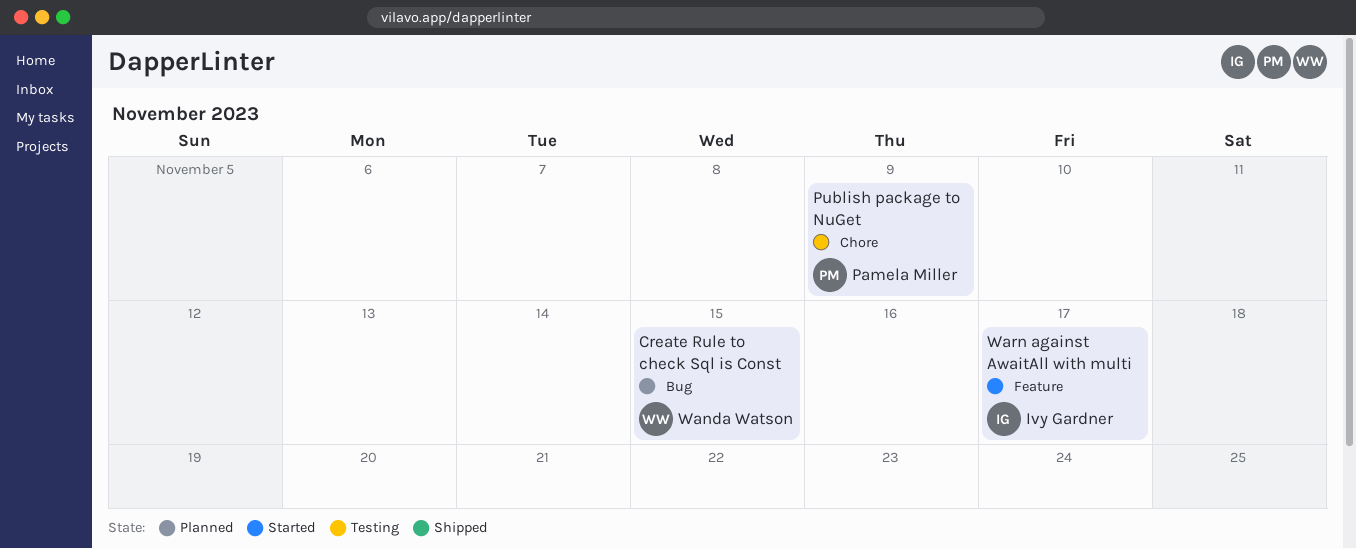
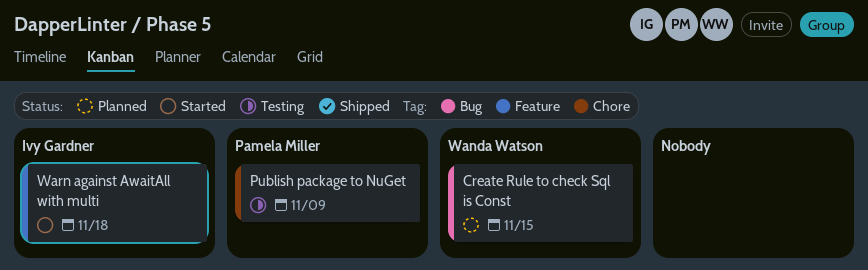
Warn against AwaitAll with multi, due: Nov 17 -> Nov 18

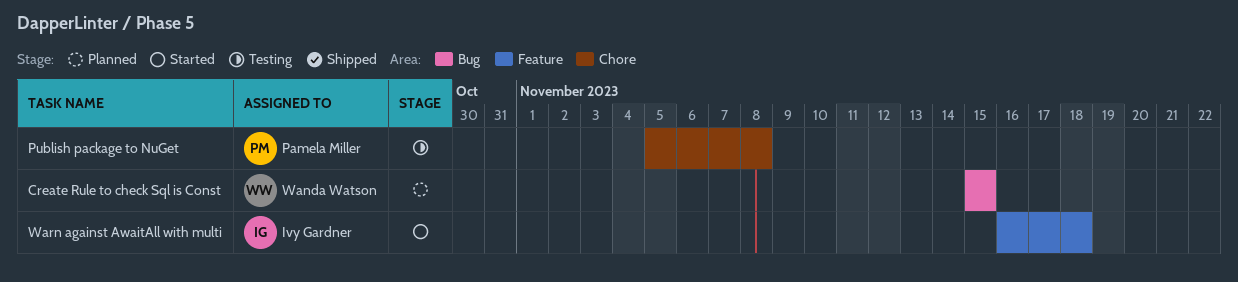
Publish package to NuGet, due: Nov 9 -> Nov 8

